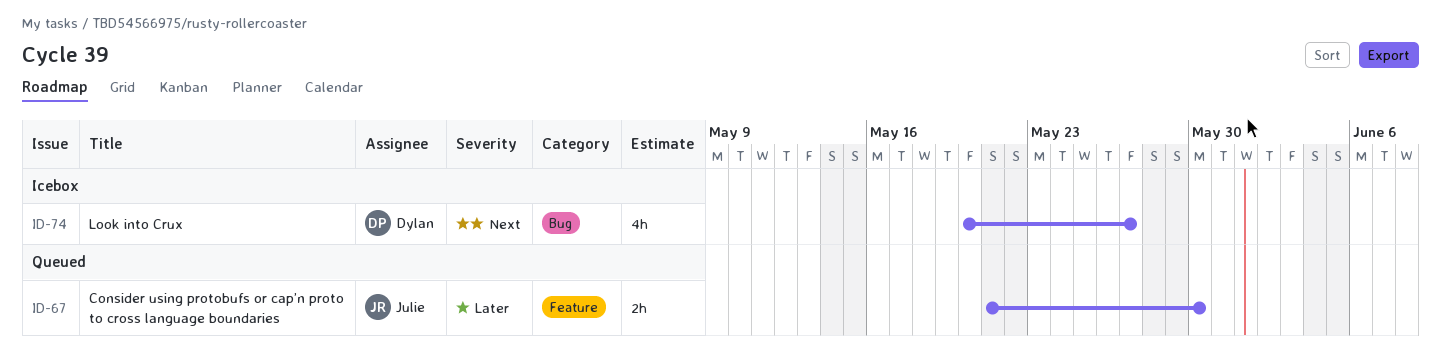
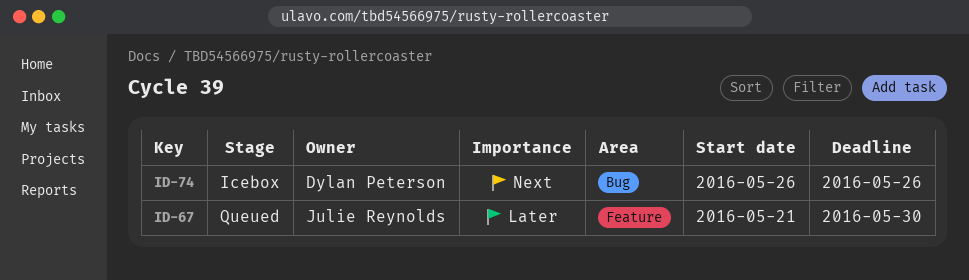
ID-74, start: May 20 -> May 26
ID-74, due: May 27 -> May 26

